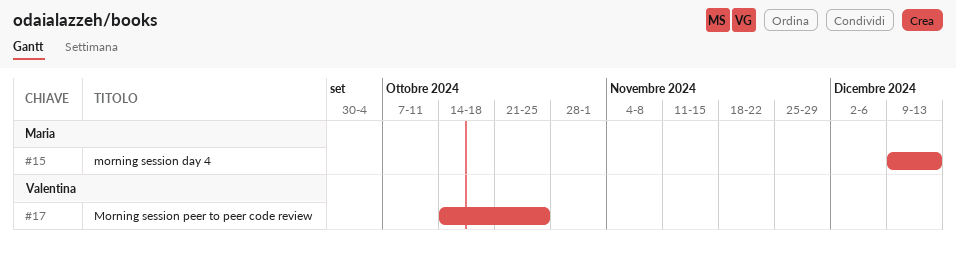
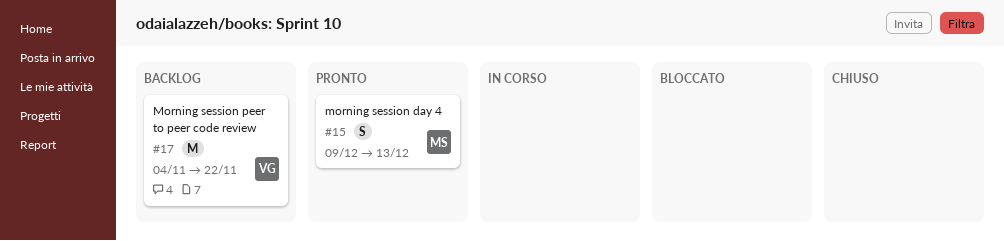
#17, start: Oct 14 -> Nov 4
#17, due: Oct 25 -> Nov 22

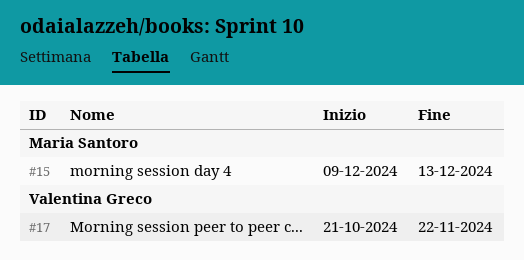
#17, start: Nov 4 -> Oct 21

